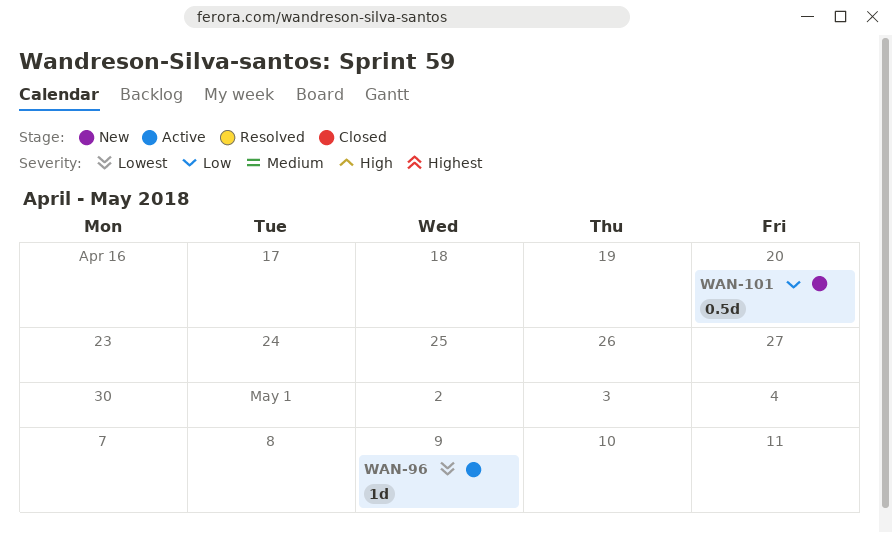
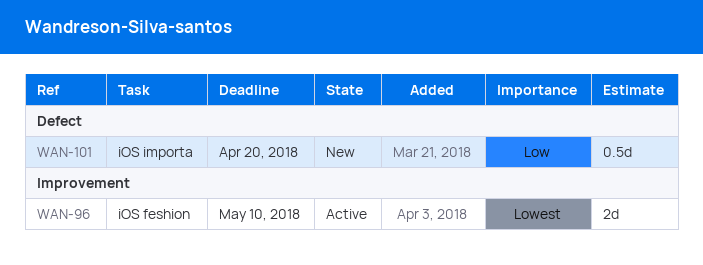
WAN-96, estimate: 1d -> 2d
WAN-96, due: May 9 -> May 10

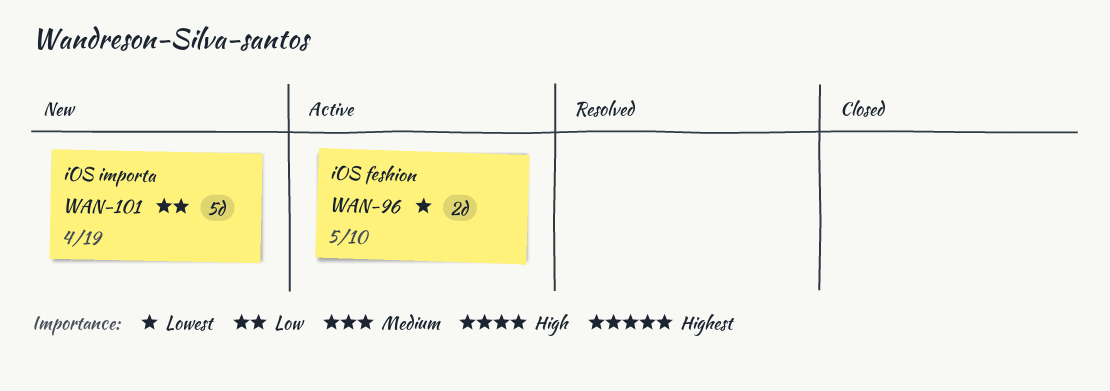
WAN-101, estimate: 0.5d -> 5d
WAN-101, due: Apr 20 -> Apr 19

